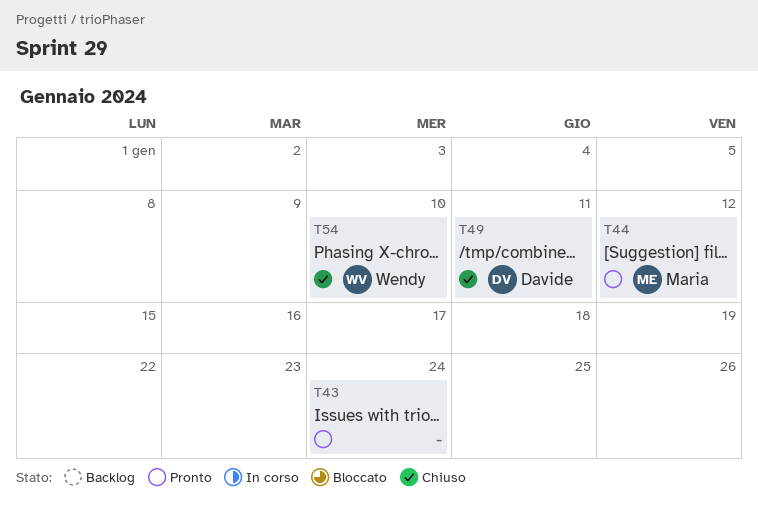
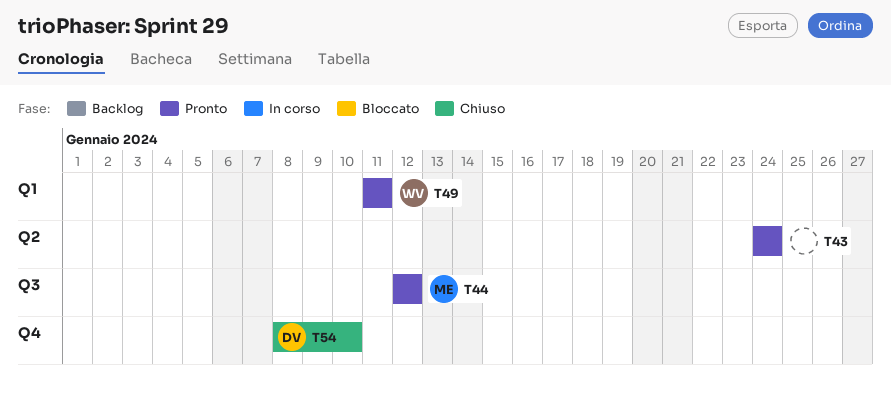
T49, status: Chiuso -> Pronto
T49, owner: Davide -> Wendy
T54, owner: Wendy -> Davide

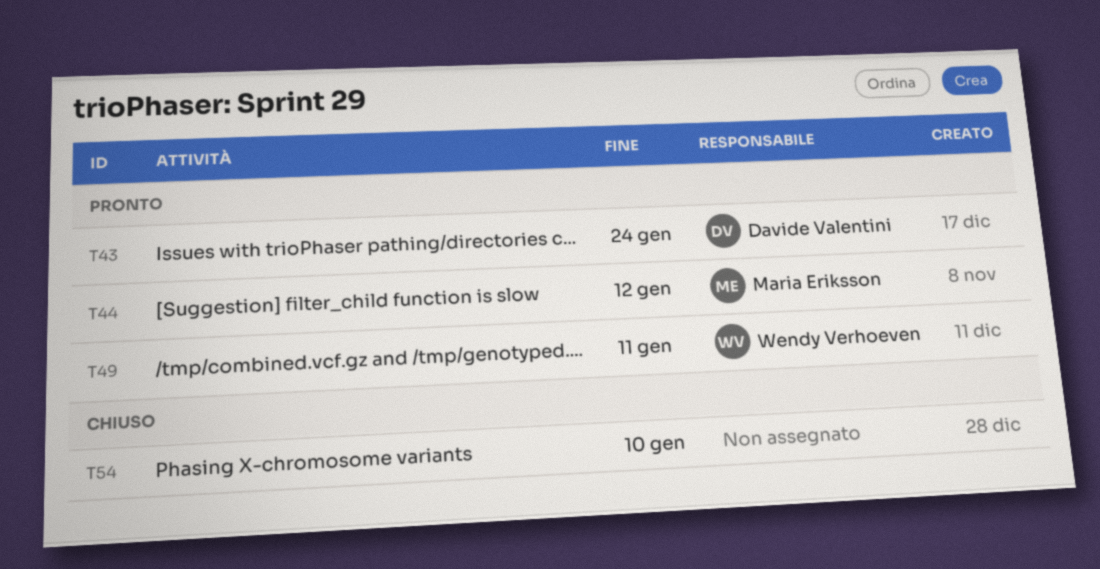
T43, owner: none -> Davide Valentini
T54, owner: Davide Valentini -> none

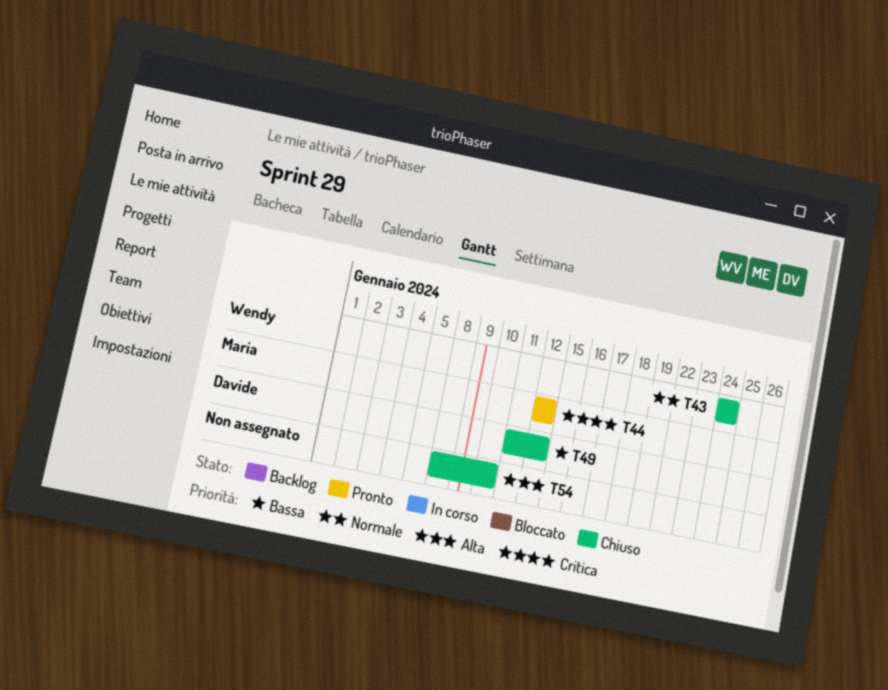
T43, status: Pronto -> Chiuso
T43, owner: Davide Valentini -> Wendy Verhoeven
T49, status: Pronto -> Chiuso
T49, owner: Wendy Verhoeven -> Davide Valentini
T49, due: Jan 11 -> Jan 12

